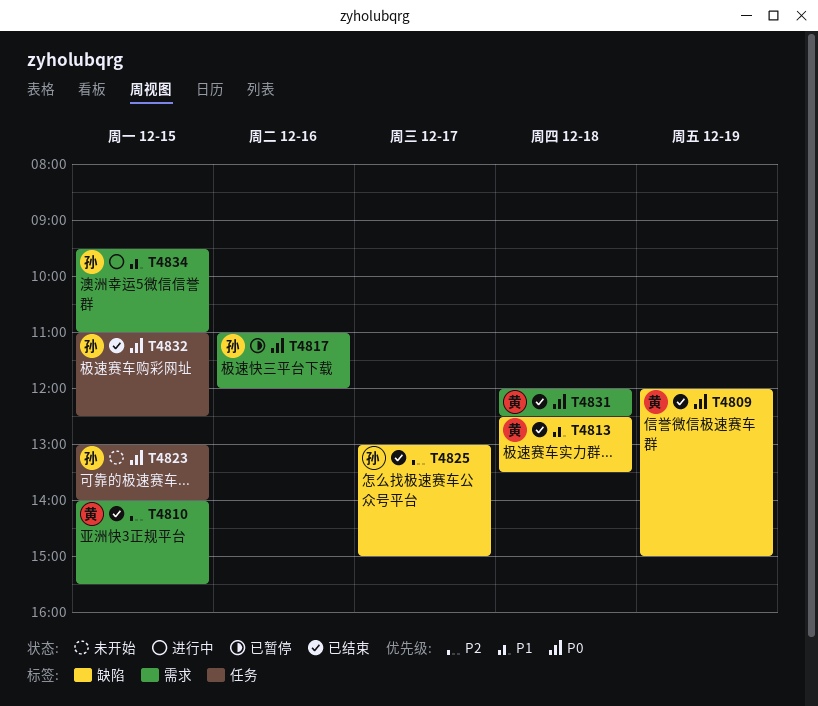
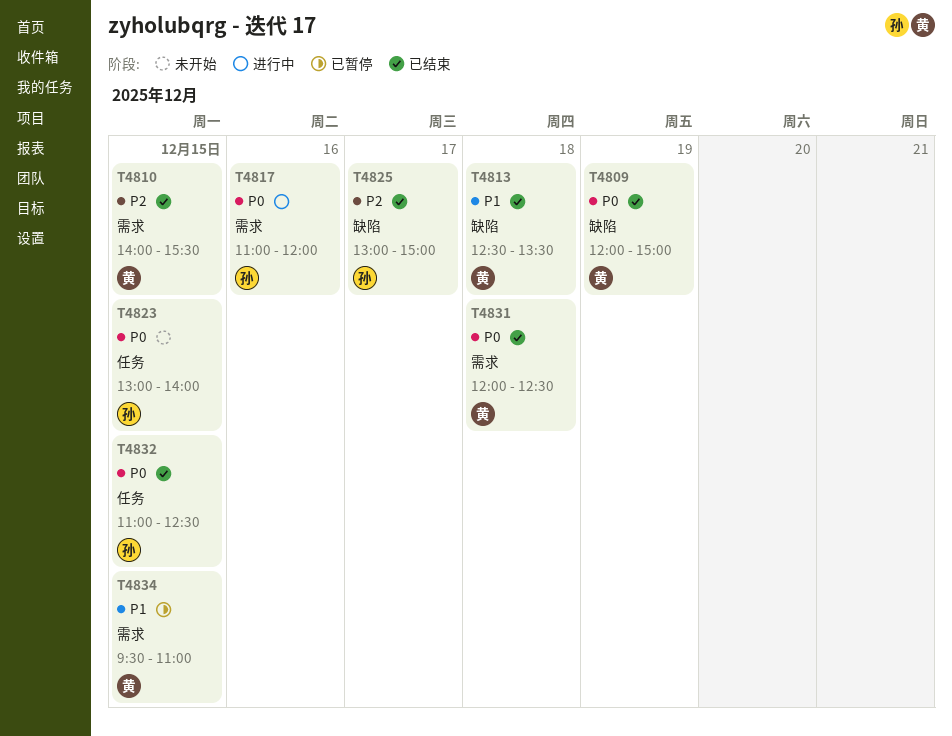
T4817, status: 已暂停 -> 进行中
T4834, status: 进行中 -> 已暂停
T4834, owner: 孙 -> 黄

